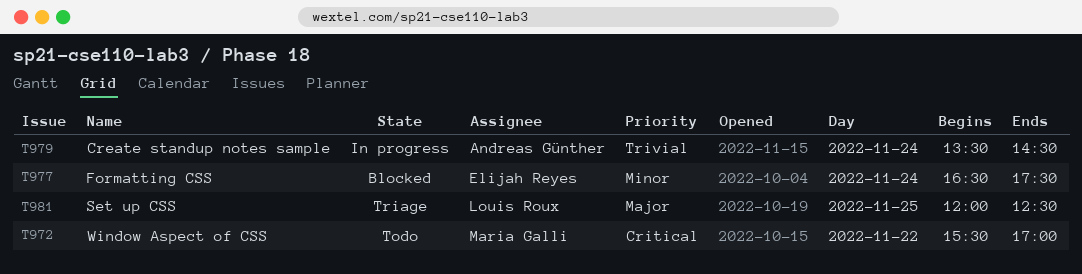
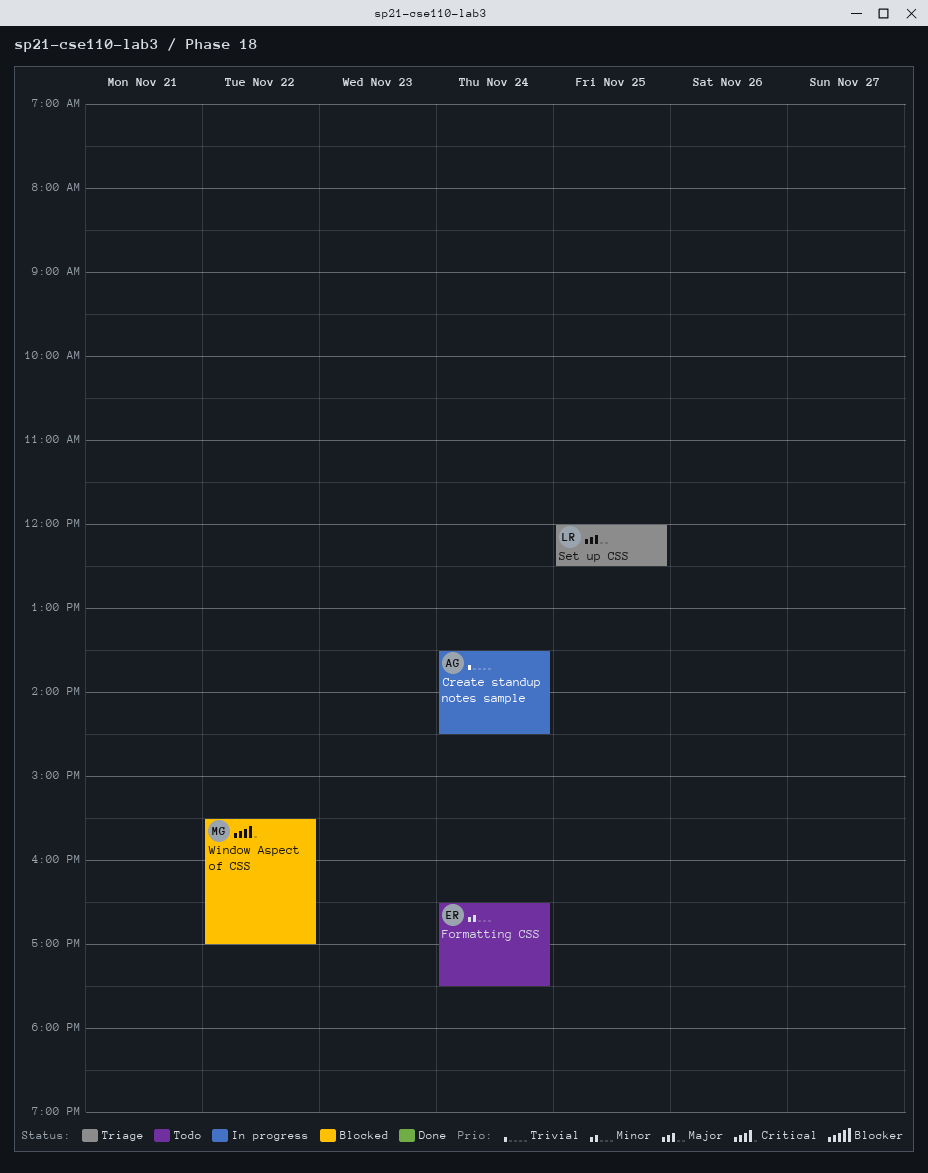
Formatting CSS, status: Blocked -> Todo
Window Aspect of CSS, status: Todo -> Blocked

